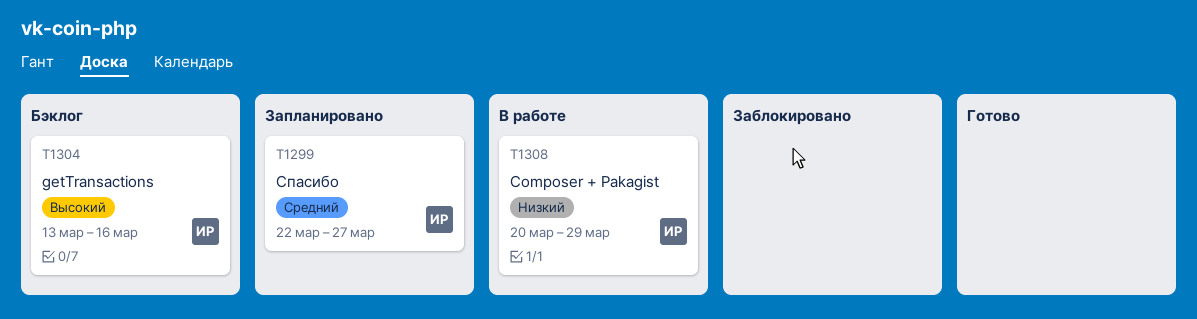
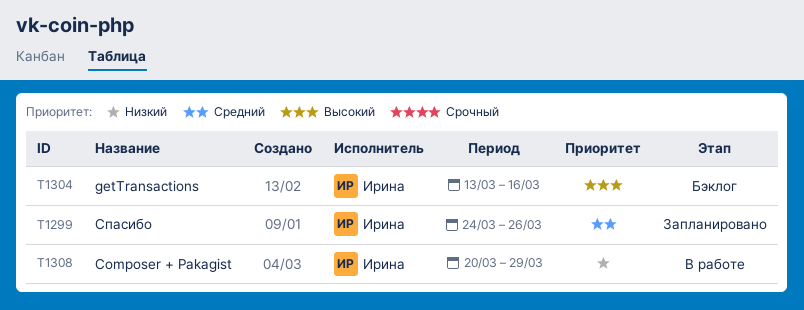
T1299, start: Mar 22 -> Mar 24
T1299, due: Mar 27 -> Mar 26

